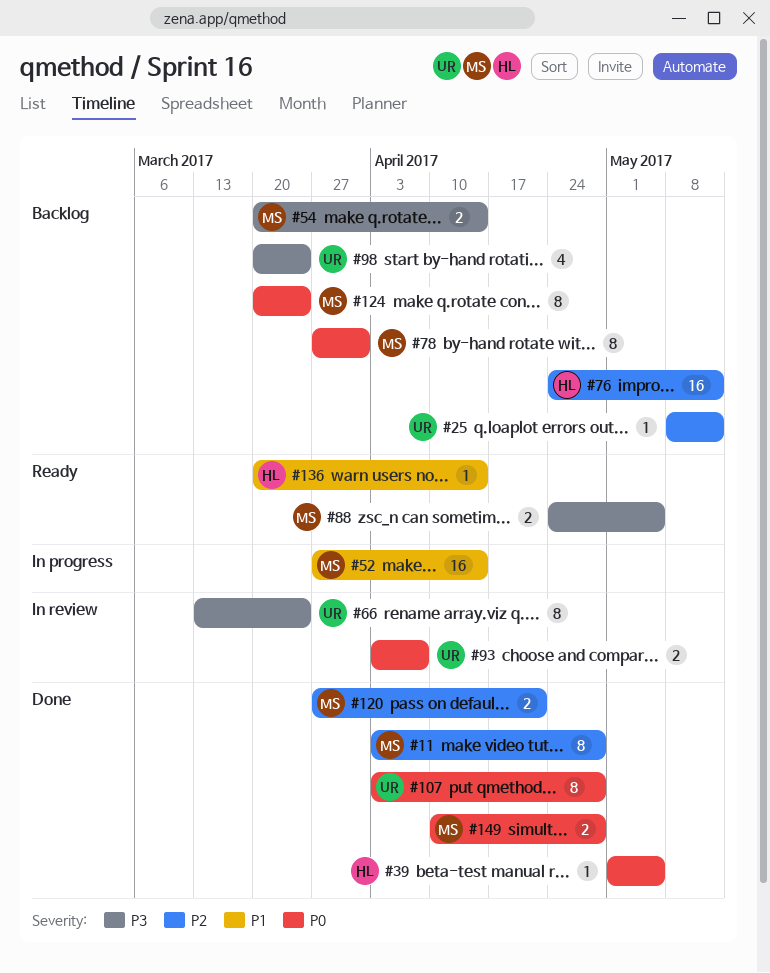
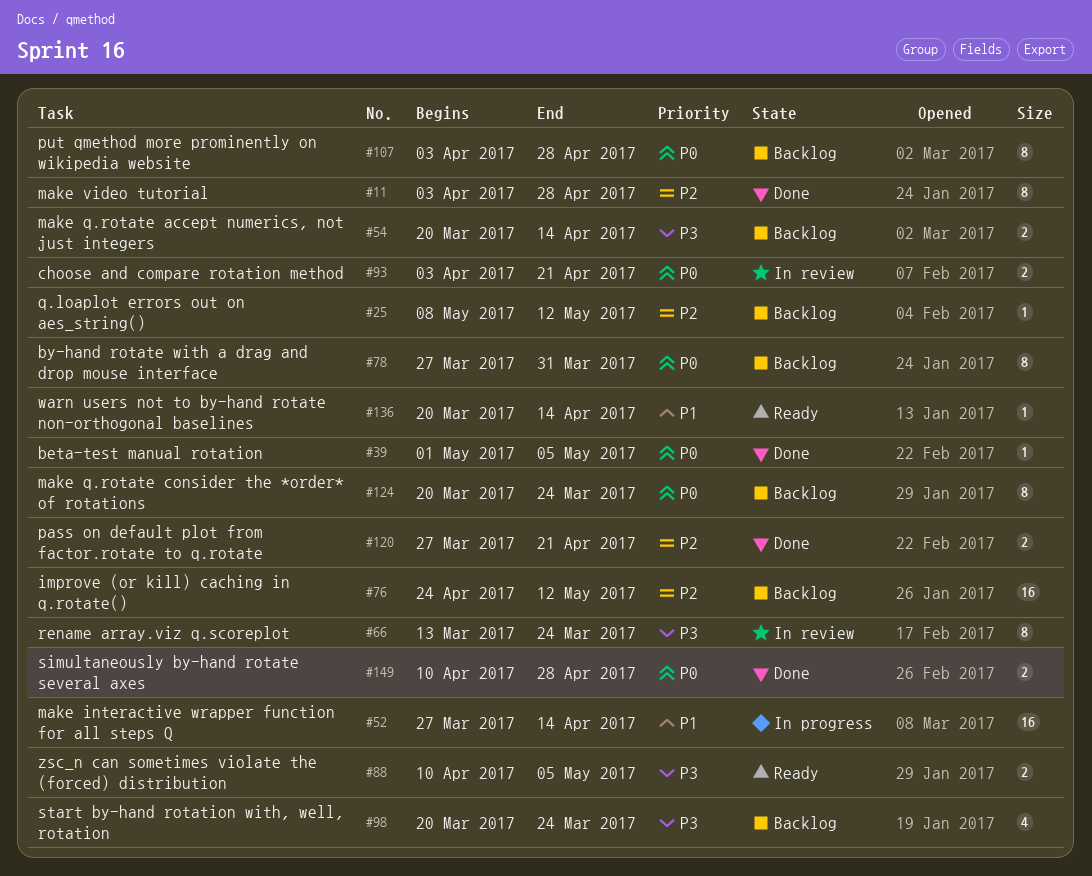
#88, start: Apr 24 -> Apr 10
#93, due: Apr 7 -> Apr 21
#107, status: Done -> Backlog

